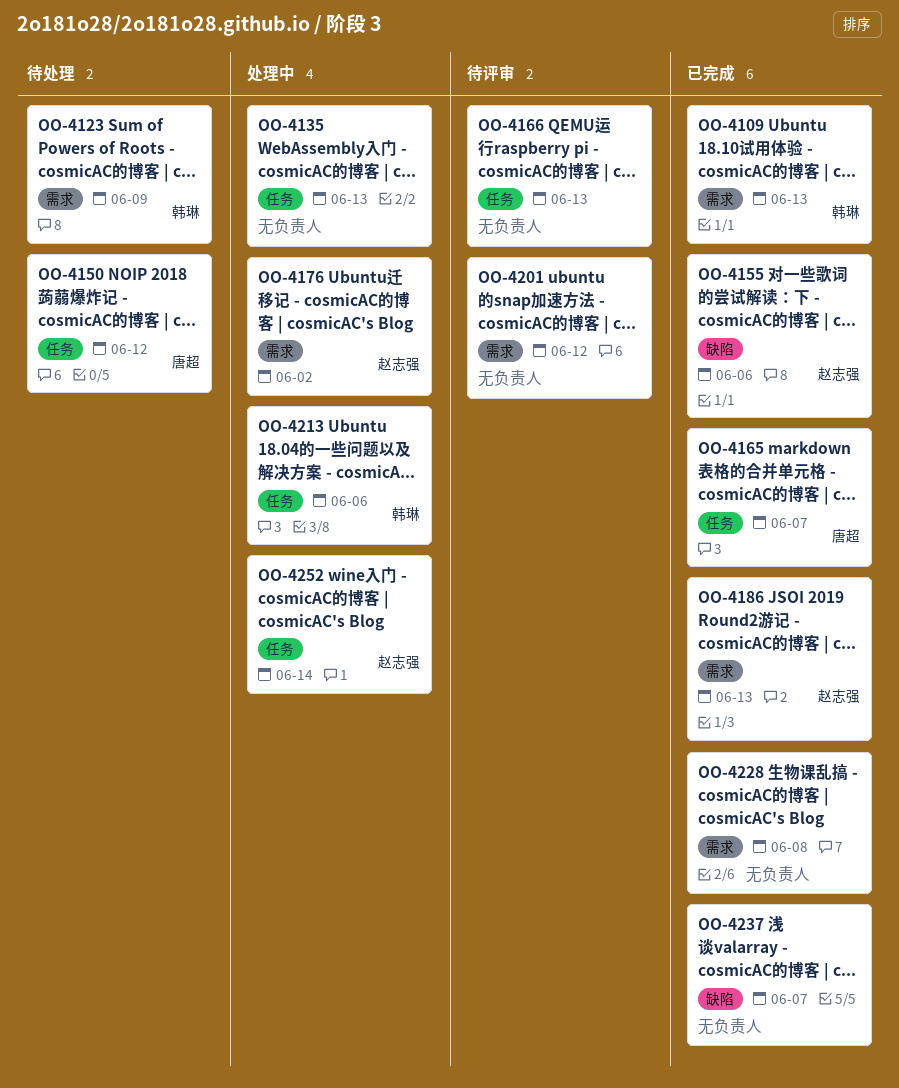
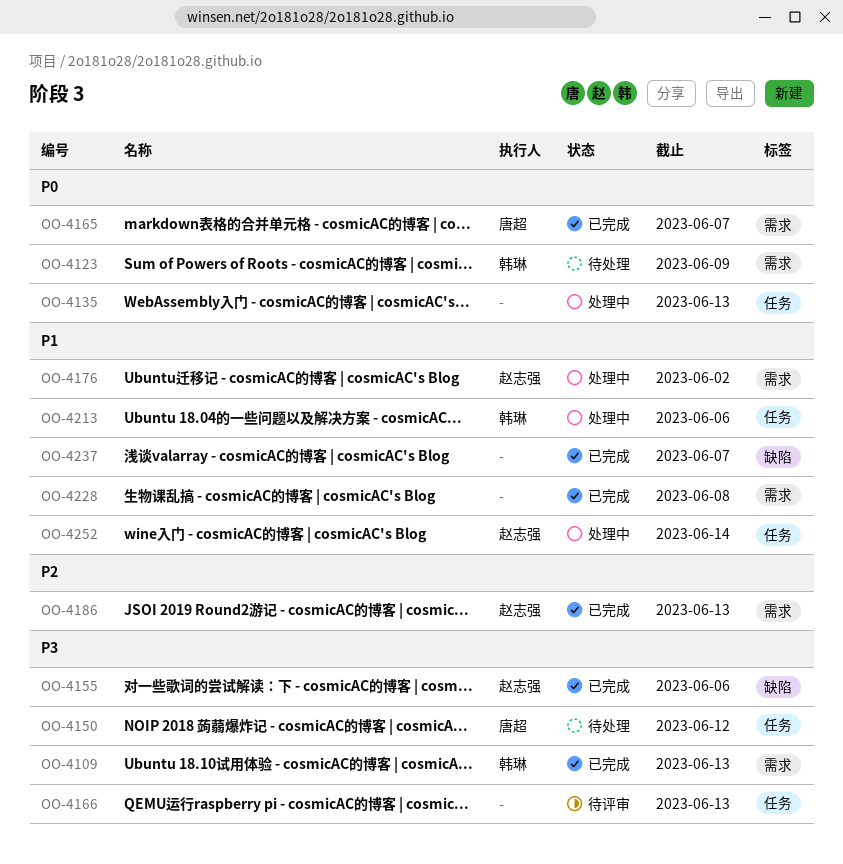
OO-4165, label: 任务 -> 需求
OO-4201: present -> none

